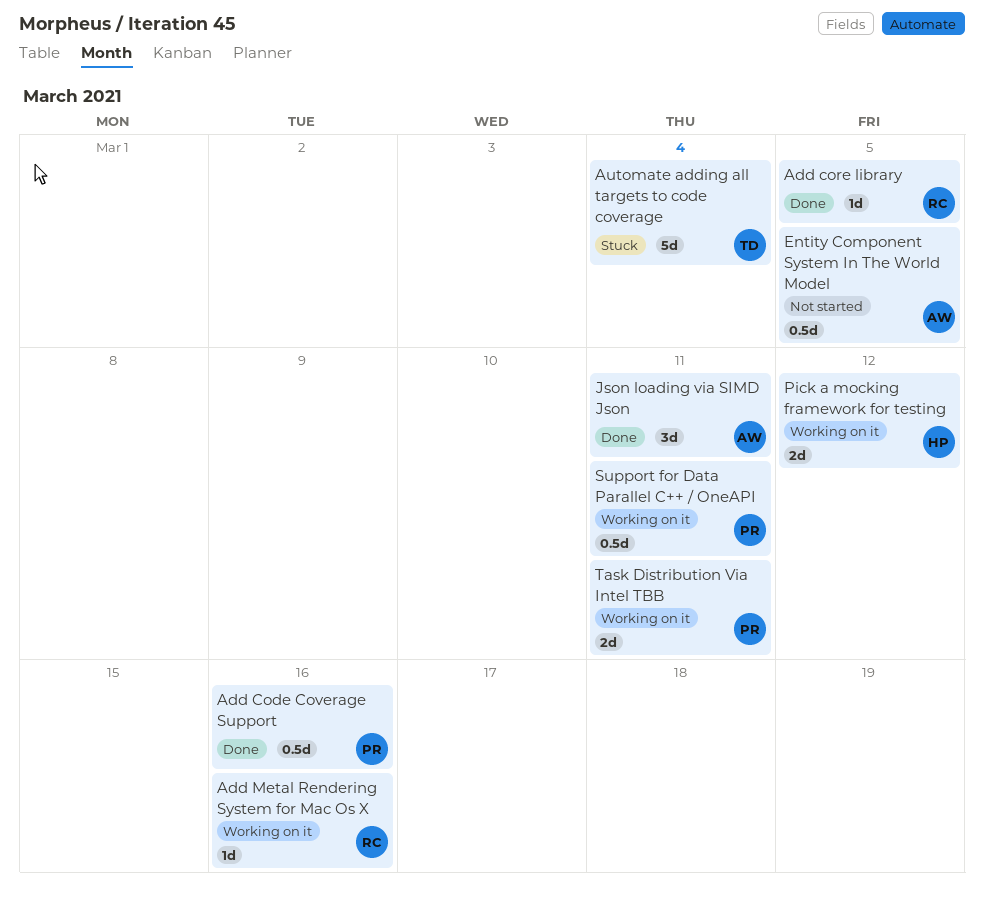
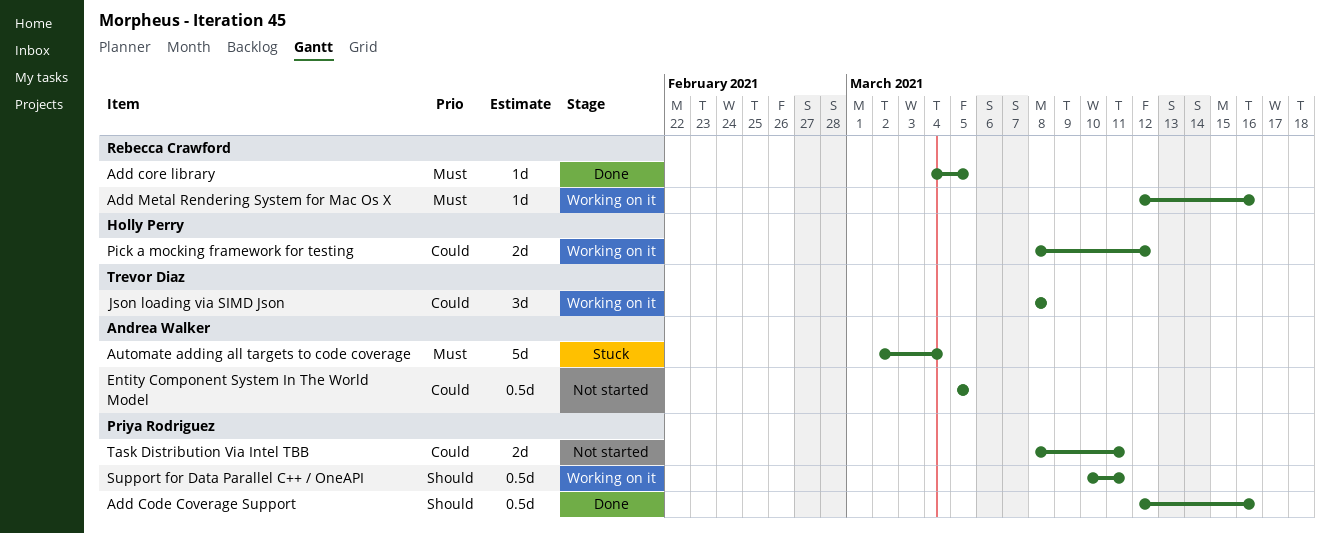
Automate adding all targets to code coverage, owner: Trevor Diaz -> Andrea Walker
Json loading via SIMD Json, status: Done -> Working on it
Json loading via SIMD Json, owner: Andrea Walker -> Trevor Diaz
Json loading via SIMD Json, due: Mar 11 -> Mar 8
Task Distribution Via Intel TBB, status: Working on it -> Not started

